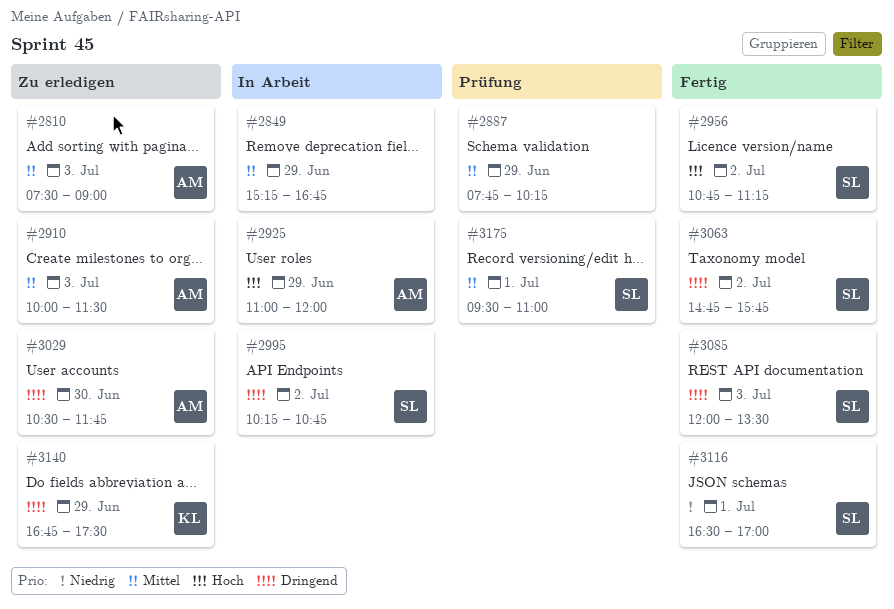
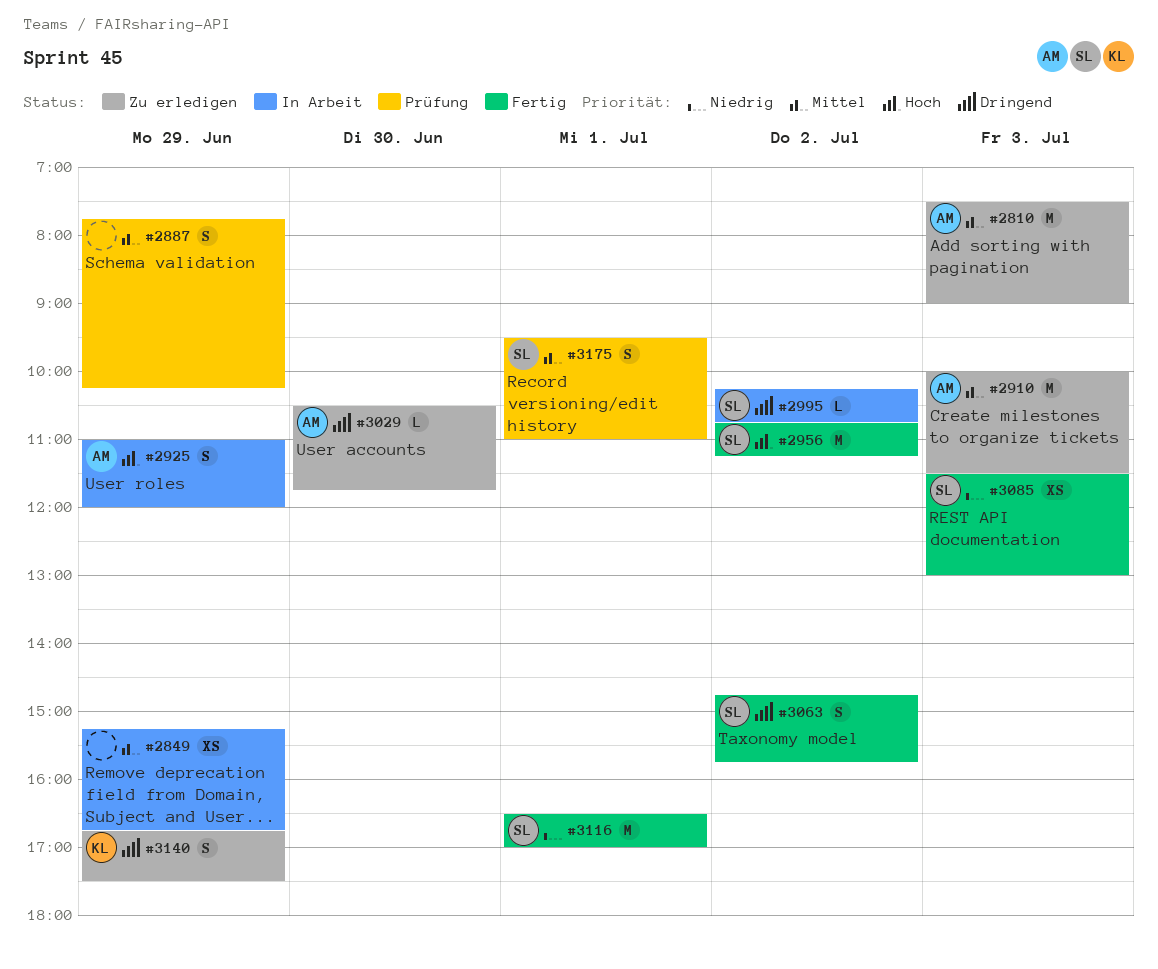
#3085, priority: Dringend -> Niedrig
#3085, begins: 12:00 -> 11:30
#3085, ends: 13:30 -> 13:00

